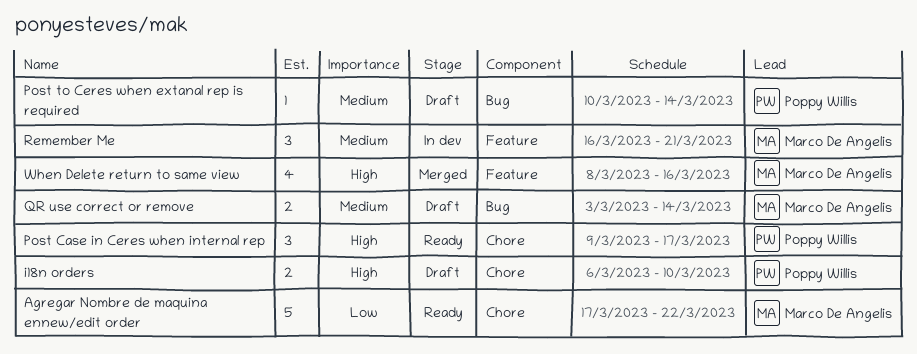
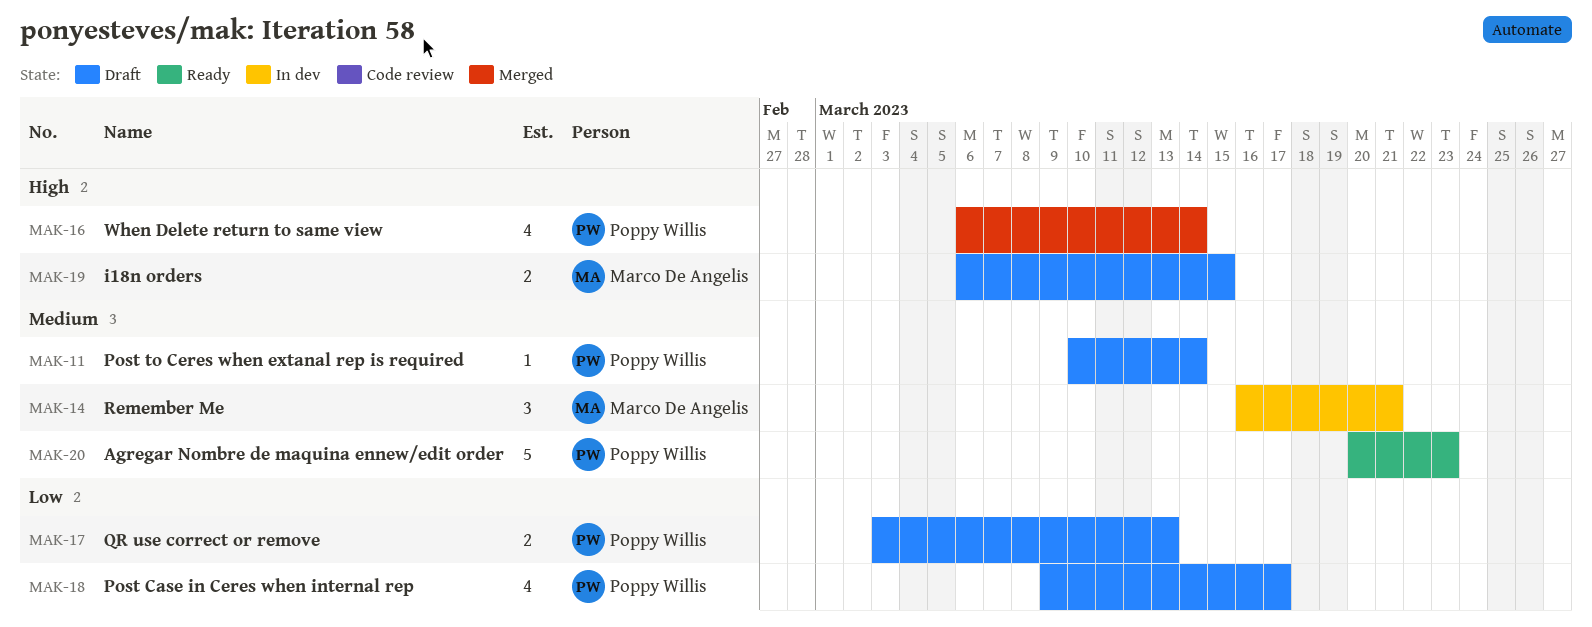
Agregar Nombre de maquina ennew/edit order, owner: Marco De Angelis -> Poppy Willis
Agregar Nombre de maquina ennew/edit order, priority: Low -> Medium
Agregar Nombre de maquina ennew/edit order, start: Mar 17 -> Mar 20
Agregar Nombre de maquina ennew/edit order, due: Mar 22 -> Mar 23
i18n orders, owner: Poppy Willis -> Marco De Angelis
i18n orders, due: Mar 10 -> Mar 15
Post Case in Ceres when internal rep, status: Ready -> Draft
Post Case in Ceres when internal rep, priority: High -> Low
Post Case in Ceres when internal rep, estimate: 3 -> 4
QR use correct or remove, owner: Marco De Angelis -> Poppy Willis
QR use correct or remove, priority: Medium -> Low
QR use correct or remove, due: Mar 14 -> Mar 13
When Delete return to same view, owner: Marco De Angelis -> Poppy Willis
When Delete return to same view, start: Mar 8 -> Mar 6
When Delete return to same view, due: Mar 16 -> Mar 14

